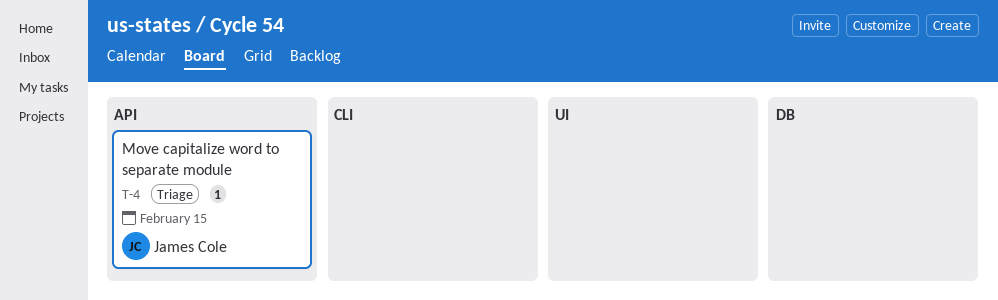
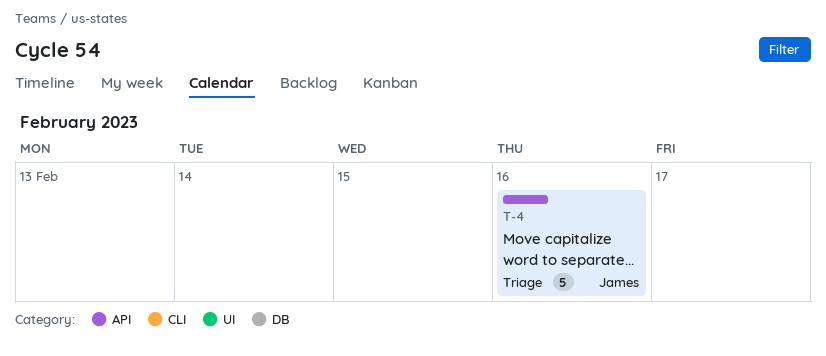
T-4, estimate: 1 -> 5
T-4, due: Feb 15 -> Feb 16

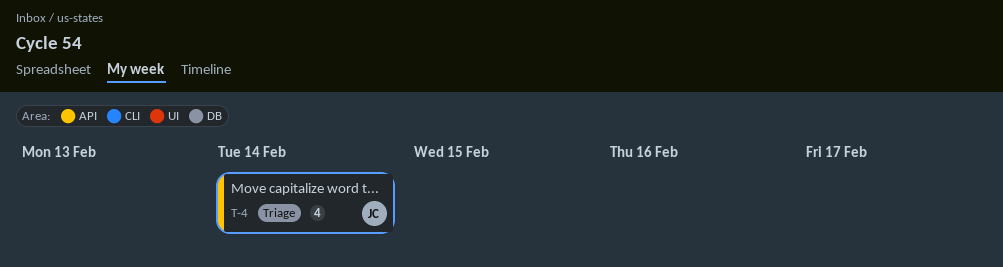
T-4, estimate: 5 -> 4
T-4, due: Feb 16 -> Feb 14

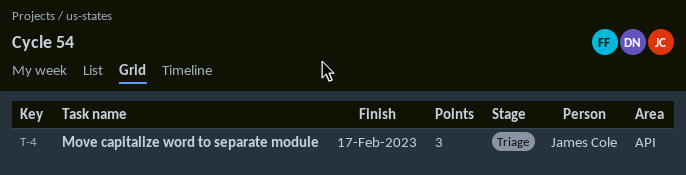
T-4, estimate: 4 -> 3
T-4, due: Feb 14 -> Feb 17

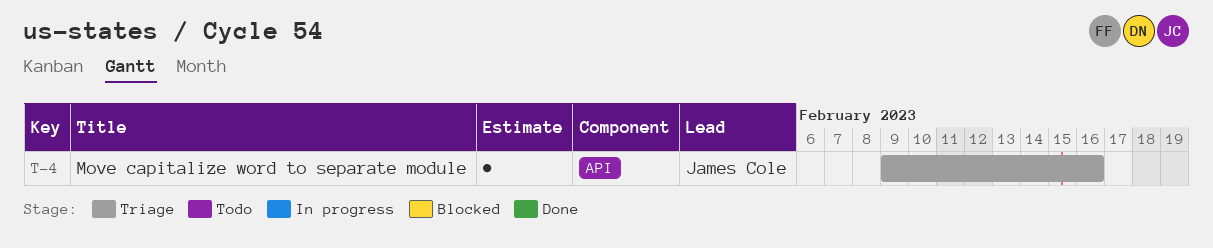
T-4, estimate: 3 -> 1
T-4, due: Feb 17 -> Feb 16

